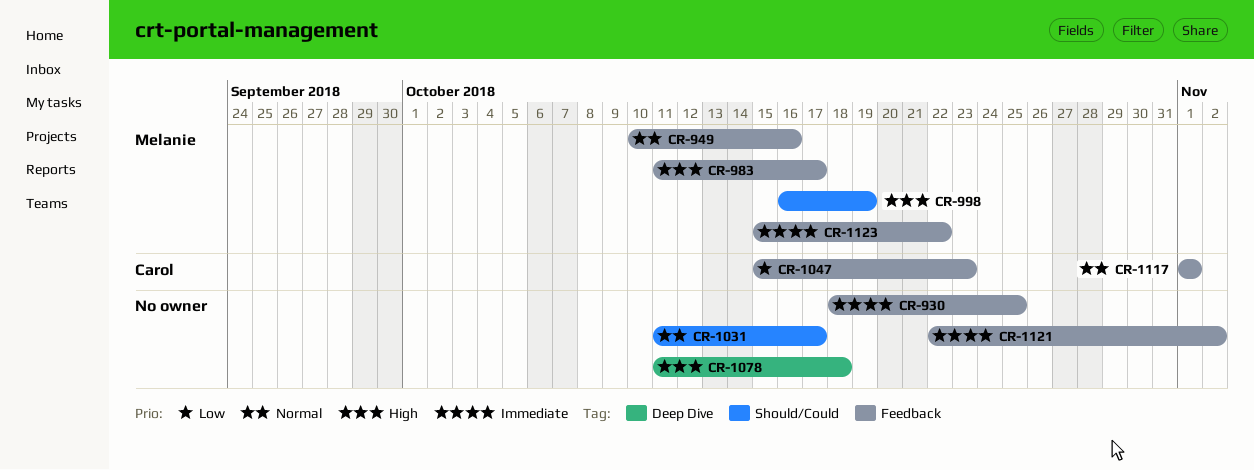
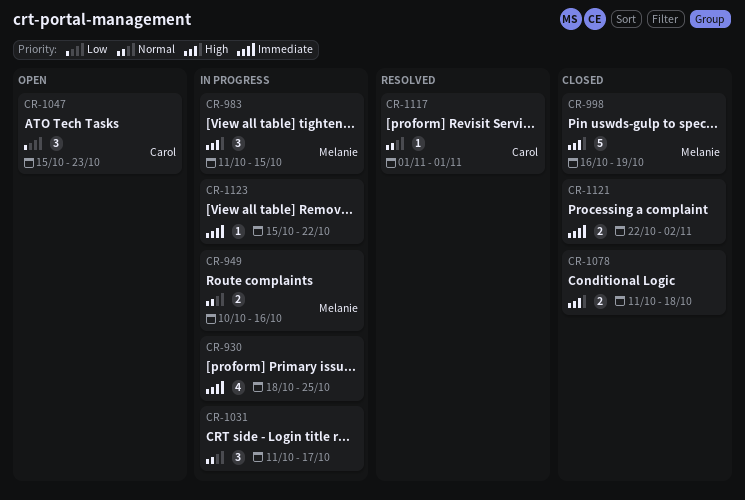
CR-983, due: Oct 17 -> Oct 15
CR-1123, owner: Melanie -> none

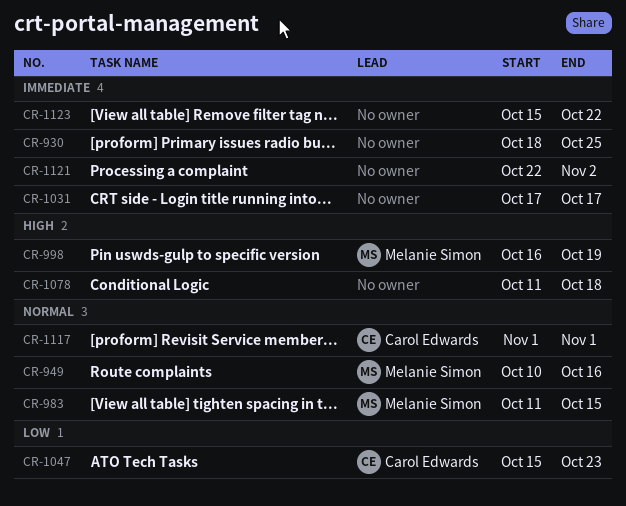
CR-983, priority: High -> Normal
CR-1031, priority: Normal -> Immediate
CR-1031, start: Oct 11 -> Oct 17

